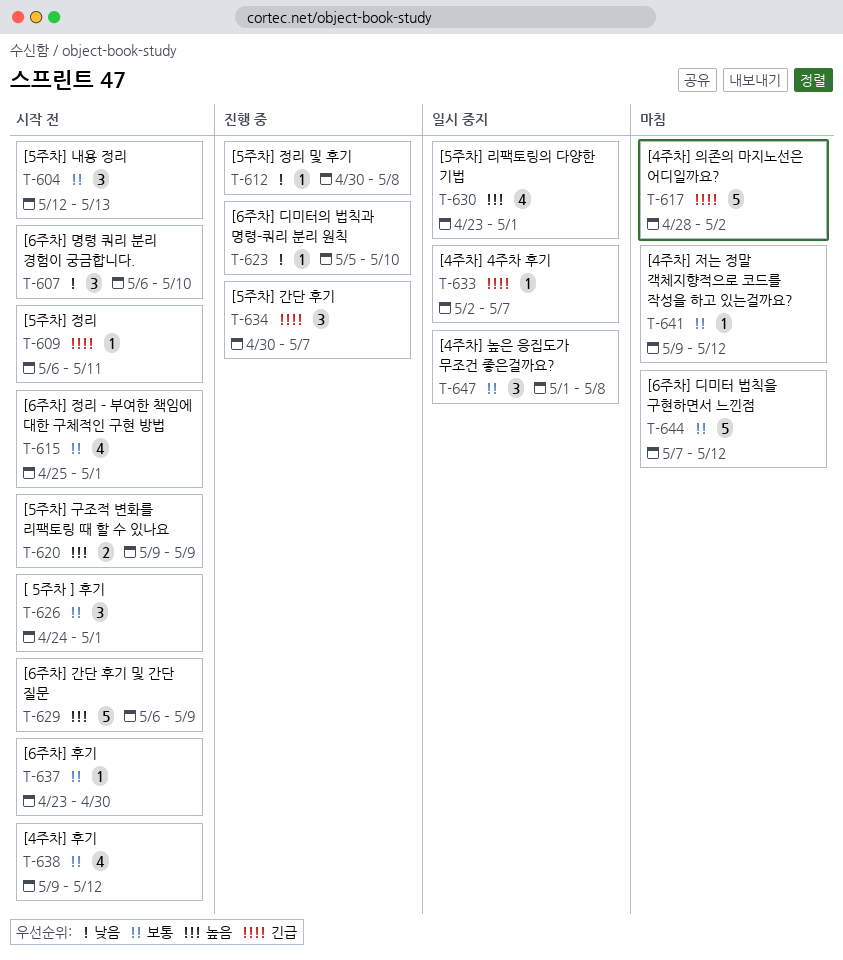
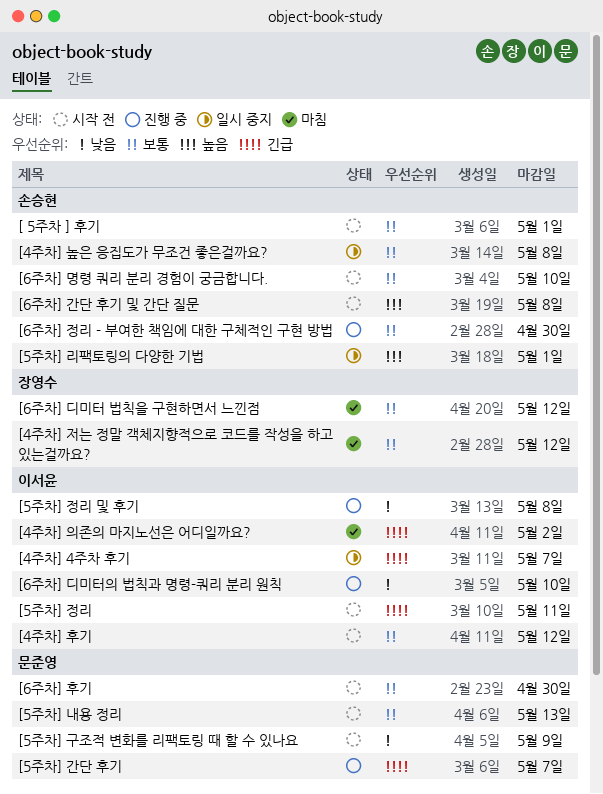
[5주차] 구조적 변화를 리팩토링 때 할 수 있나요, priority: 높음 -> 낮음
[6주차] 간단 후기 및 간단 질문, due: May 9 -> May 8
[6주차] 명령 쿼리 분리 경험이 궁금합니다., priority: 낮음 -> 보통
[6주차] 정리 - 부여한 책임에 대한 구체적인 구현 방법, status: 시작 전 -> 진행 중
[6주차] 정리 - 부여한 책임에 대한 구체적인 구현 방법, due: May 1 -> Apr 30

